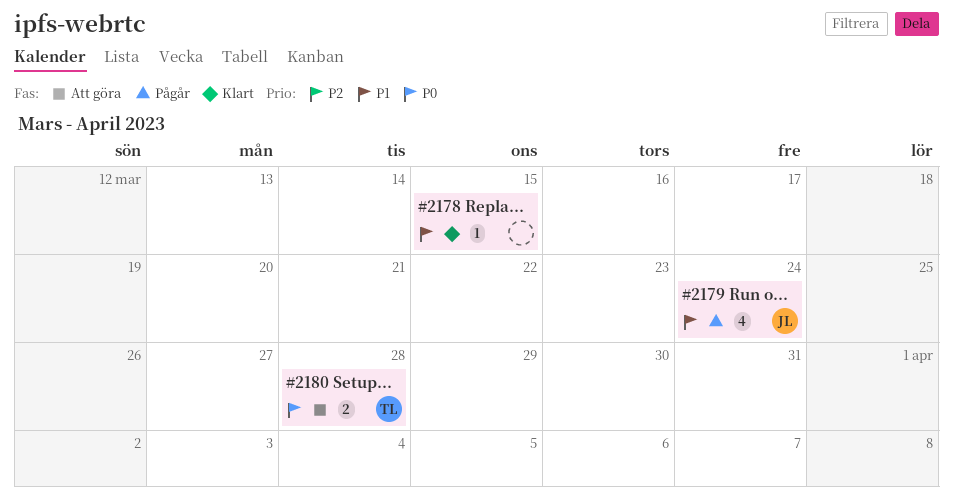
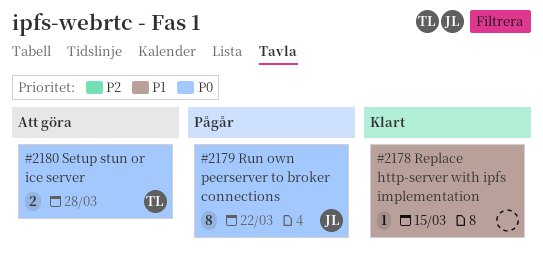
#2179, priority: P1 -> P0
#2179, estimate: 4 -> 8
#2179, due: Mar 24 -> Mar 22

